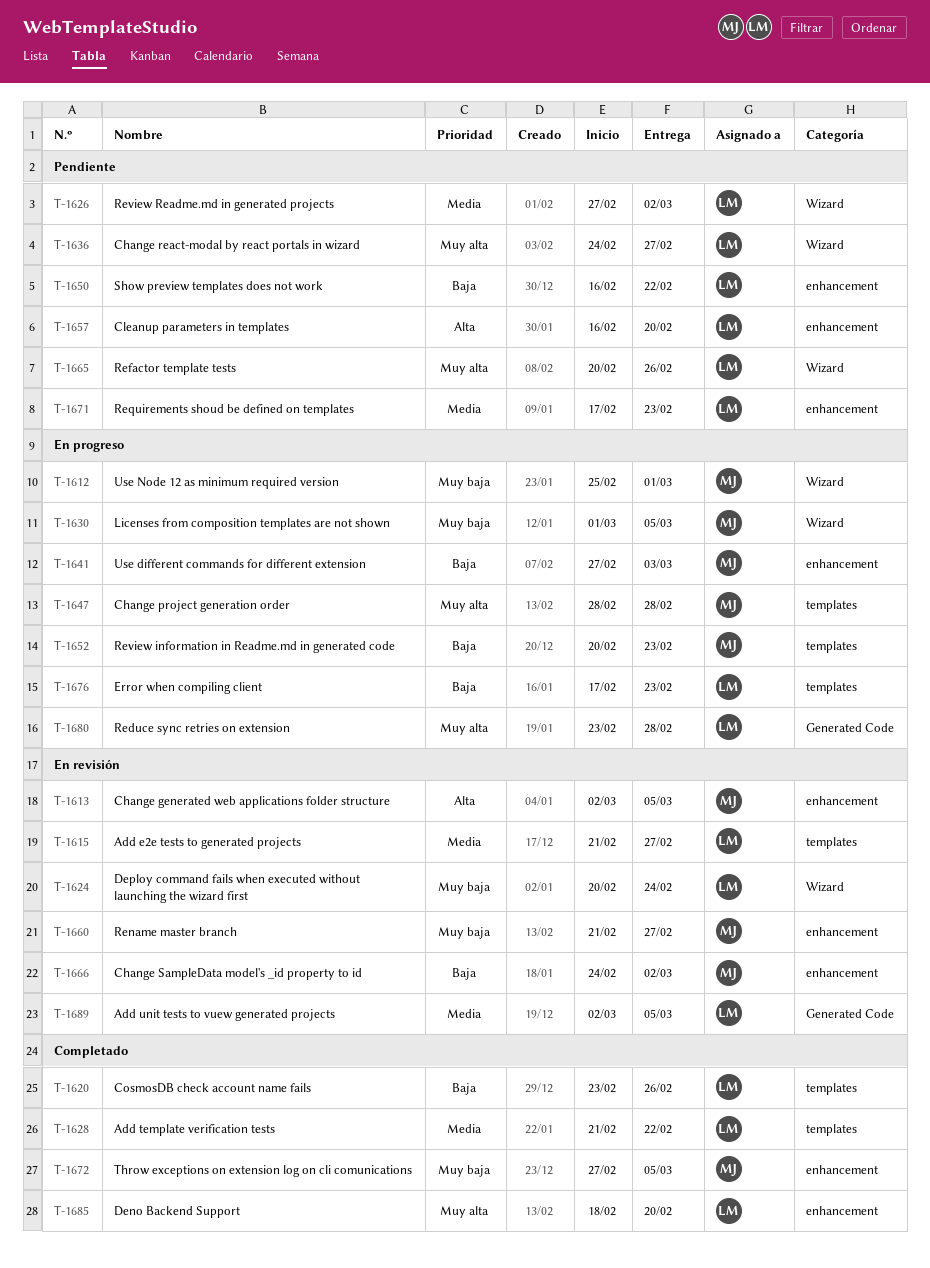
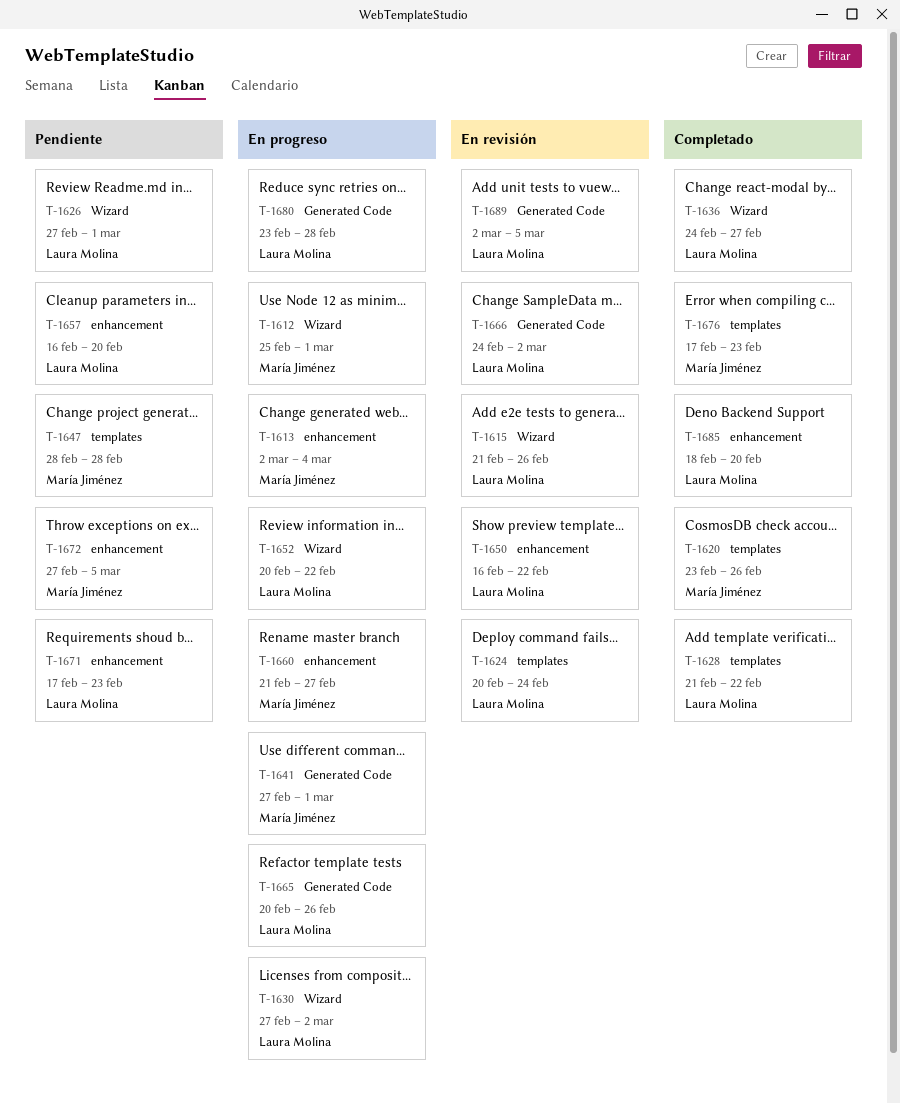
T-1613, status: En revisión -> En progreso
T-1613, due: Mar 5 -> Mar 4
T-1615, label: templates -> Wizard
T-1615, due: Feb 27 -> Feb 26
T-1620, owner: Laura Molina -> María Jiménez
T-1624, label: Wizard -> templates
T-1626, due: Mar 2 -> Mar 1
T-1630, owner: María Jiménez -> Laura Molina
T-1630, start: Mar 1 -> Feb 27
T-1630, due: Mar 5 -> Mar 2
T-1636, status: Pendiente -> Completado
T-1641, label: enhancement -> Generated Code
T-1641, due: Mar 3 -> Mar 1
T-1647, status: En progreso -> Pendiente
T-1650, status: Pendiente -> En revisión
T-1652, owner: María Jiménez -> Laura Molina
T-1652, label: templates -> Wizard
T-1652, due: Feb 23 -> Feb 22
T-1660, status: En revisión -> En progreso
T-1665, status: Pendiente -> En progreso
T-1665, label: Wizard -> Generated Code
T-1666, owner: María Jiménez -> Laura Molina
T-1666, label: enhancement -> Generated Code
T-1672, status: Completado -> Pendiente
T-1676, status: En progreso -> Completado
T-1676, owner: Laura Molina -> María Jiménez

